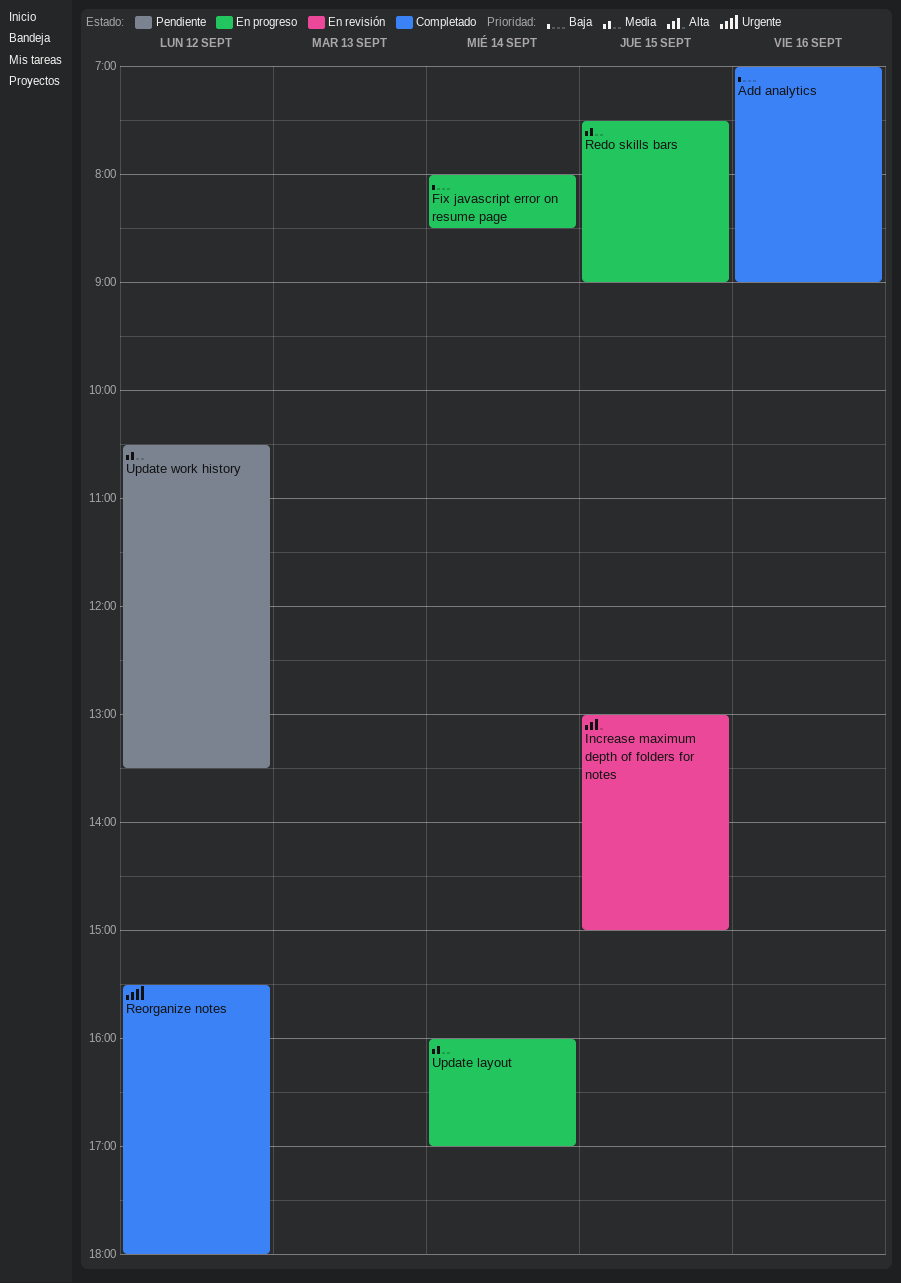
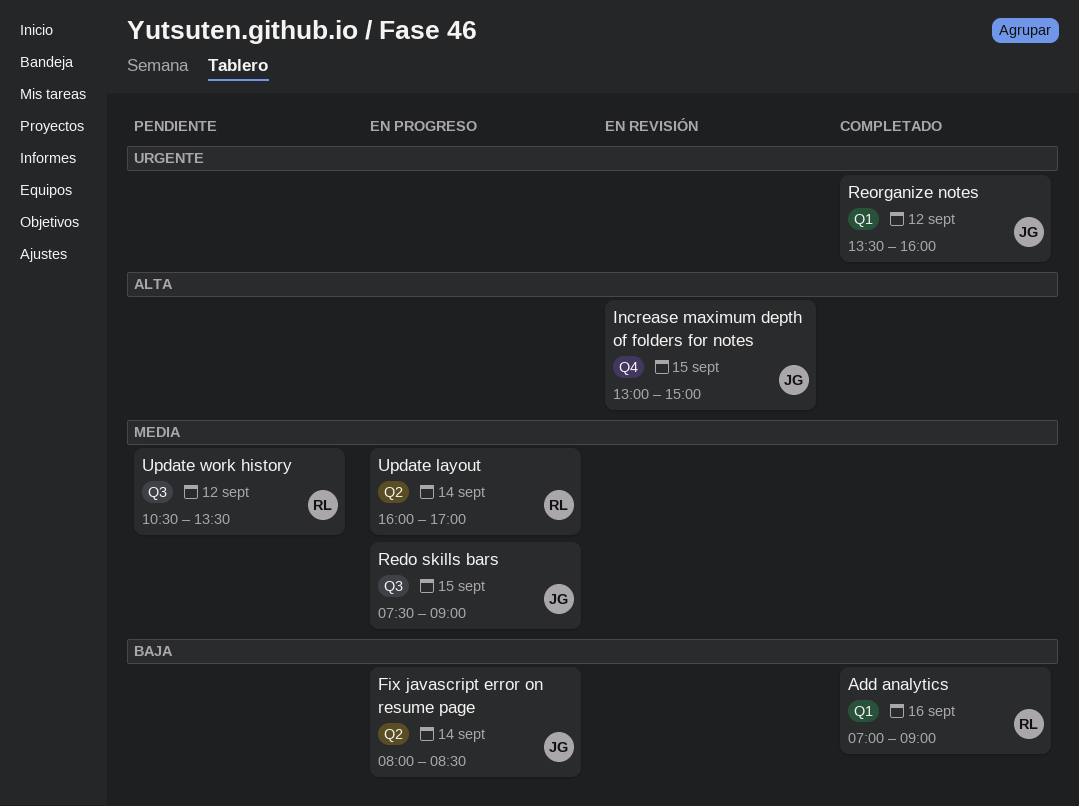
Reorganize notes, begins: 15:30 -> 13:30
Reorganize notes, ends: 18:00 -> 16:00

